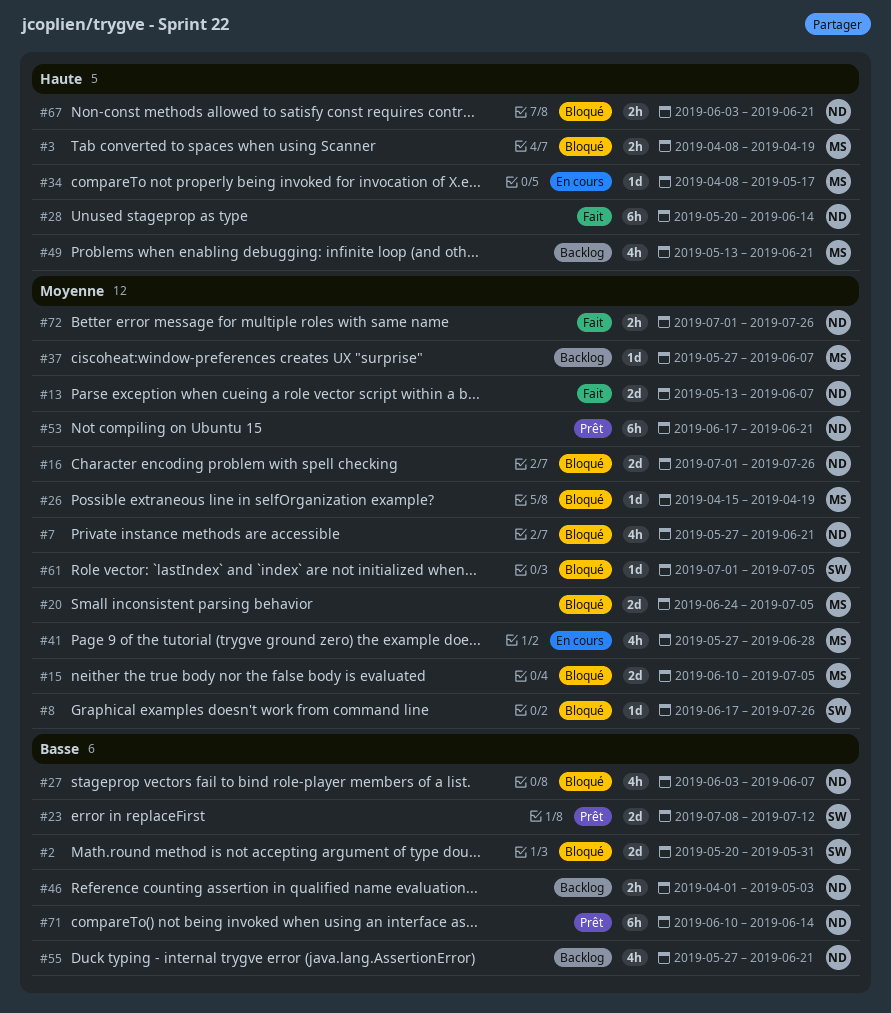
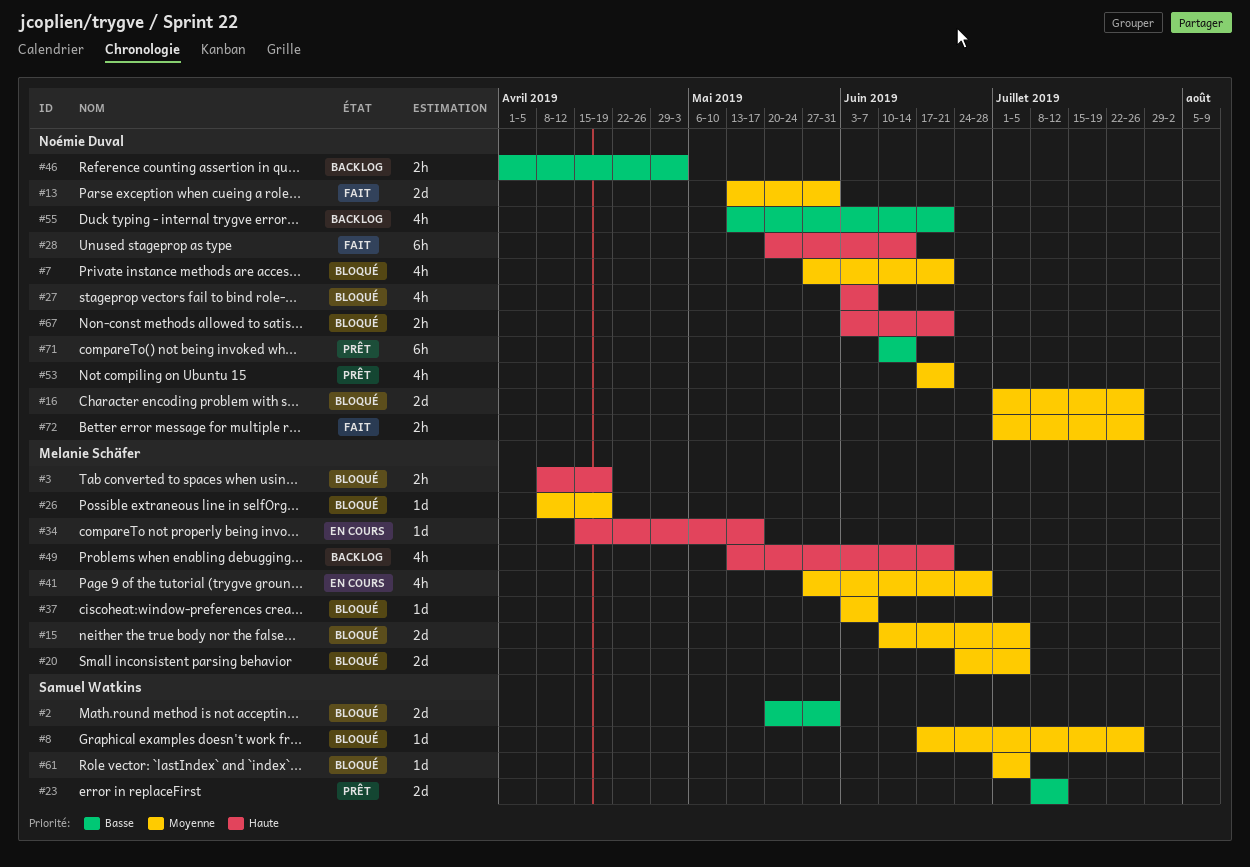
#13, due: Jun 7 -> May 31
#26, start: Apr 15 -> Apr 8
#27, priority: Basse -> Haute
#34, start: Apr 8 -> Apr 15
#37, status: Backlog -> Bloqué
#37, start: May 27 -> Jun 3
#53, estimate: 6h -> 4h
#55, start: May 27 -> May 13

